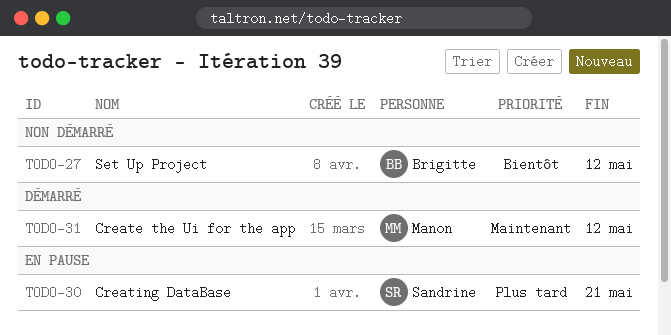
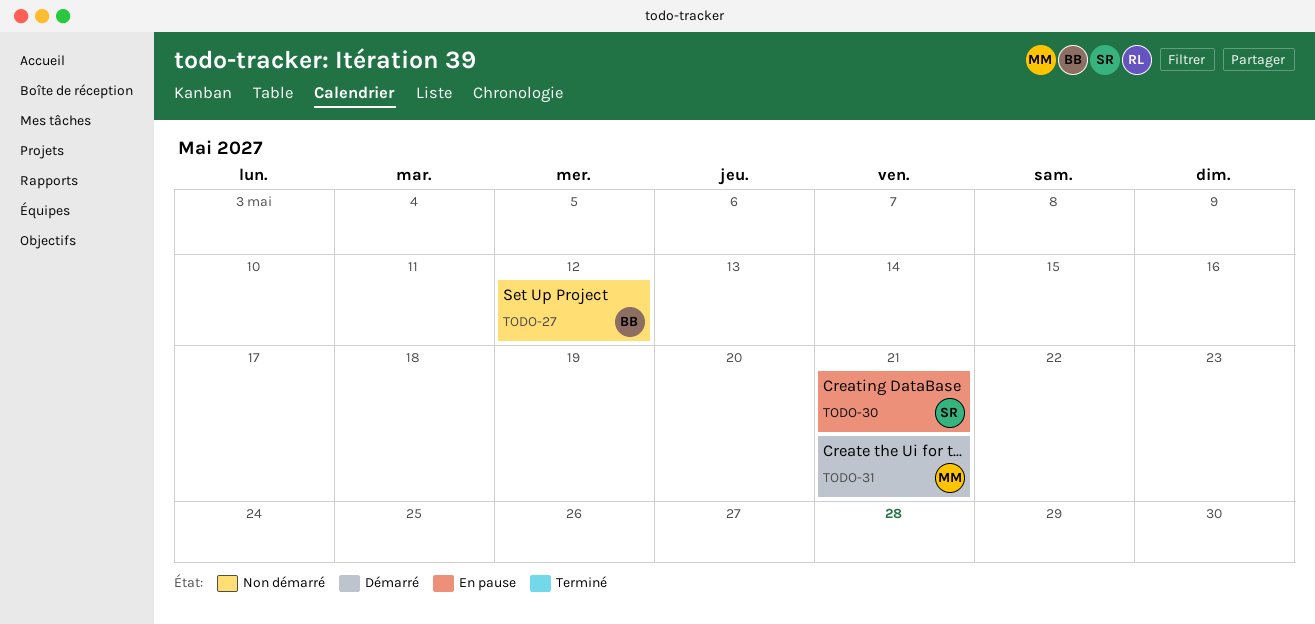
TODO-31, due: May 12 -> May 21

